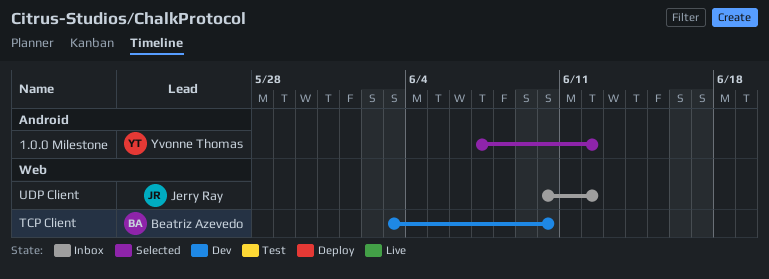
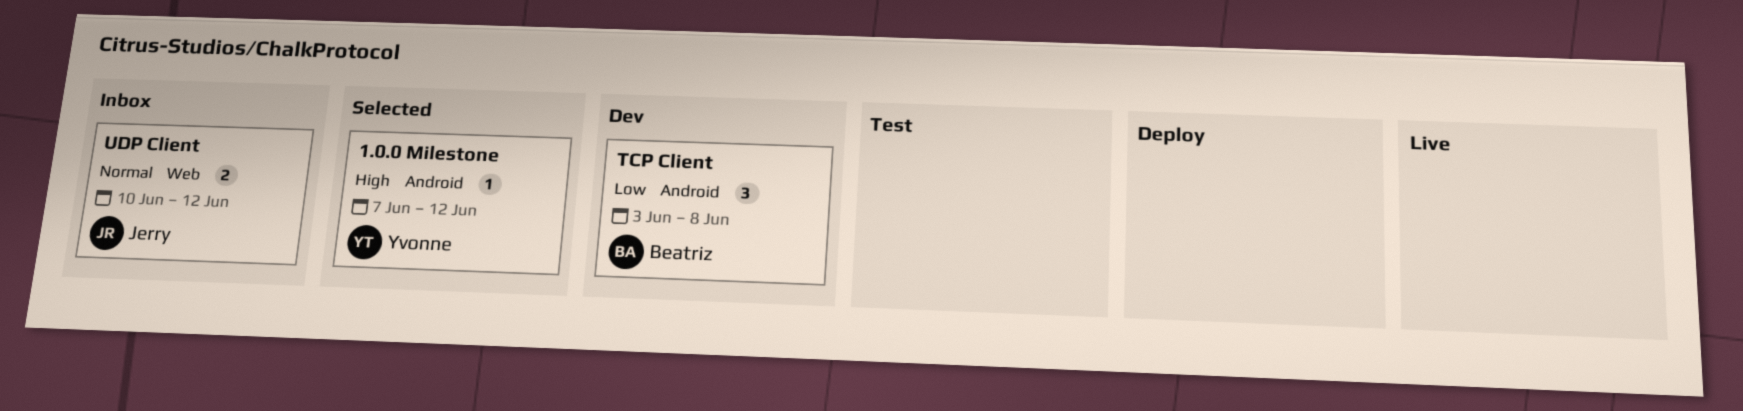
TCP Client, label: Web -> Android
TCP Client, due: Jun 10 -> Jun 8

